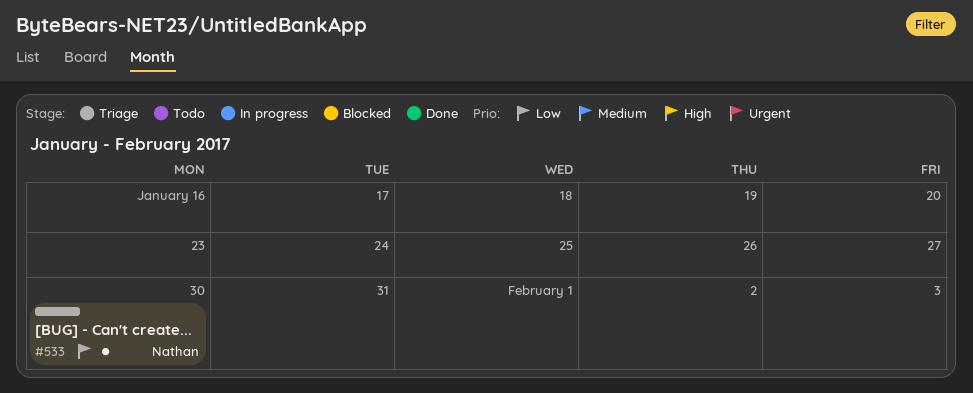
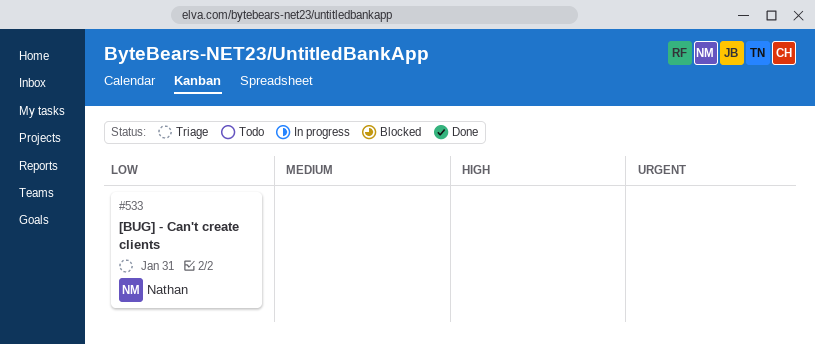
#533, due: Jan 30 -> Jan 31

